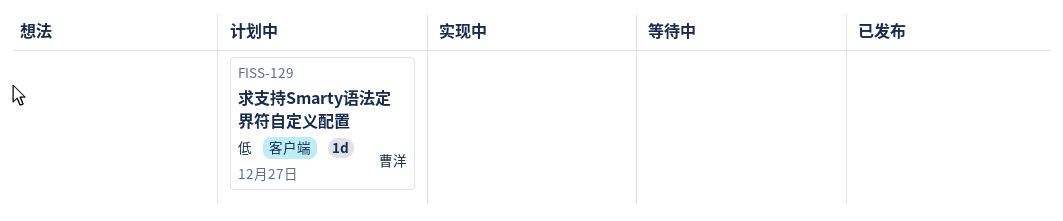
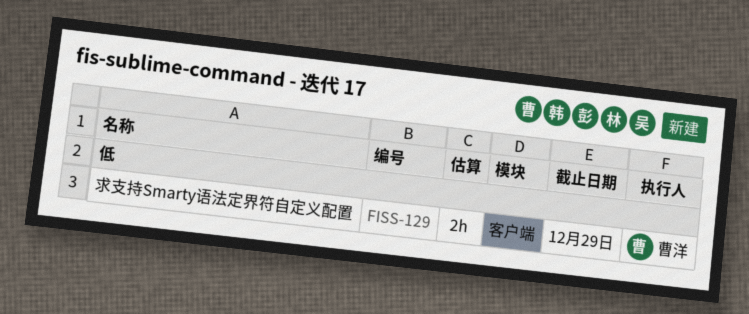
FISS-129, estimate: 1d -> 2h
FISS-129, due: Dec 27 -> Dec 29

